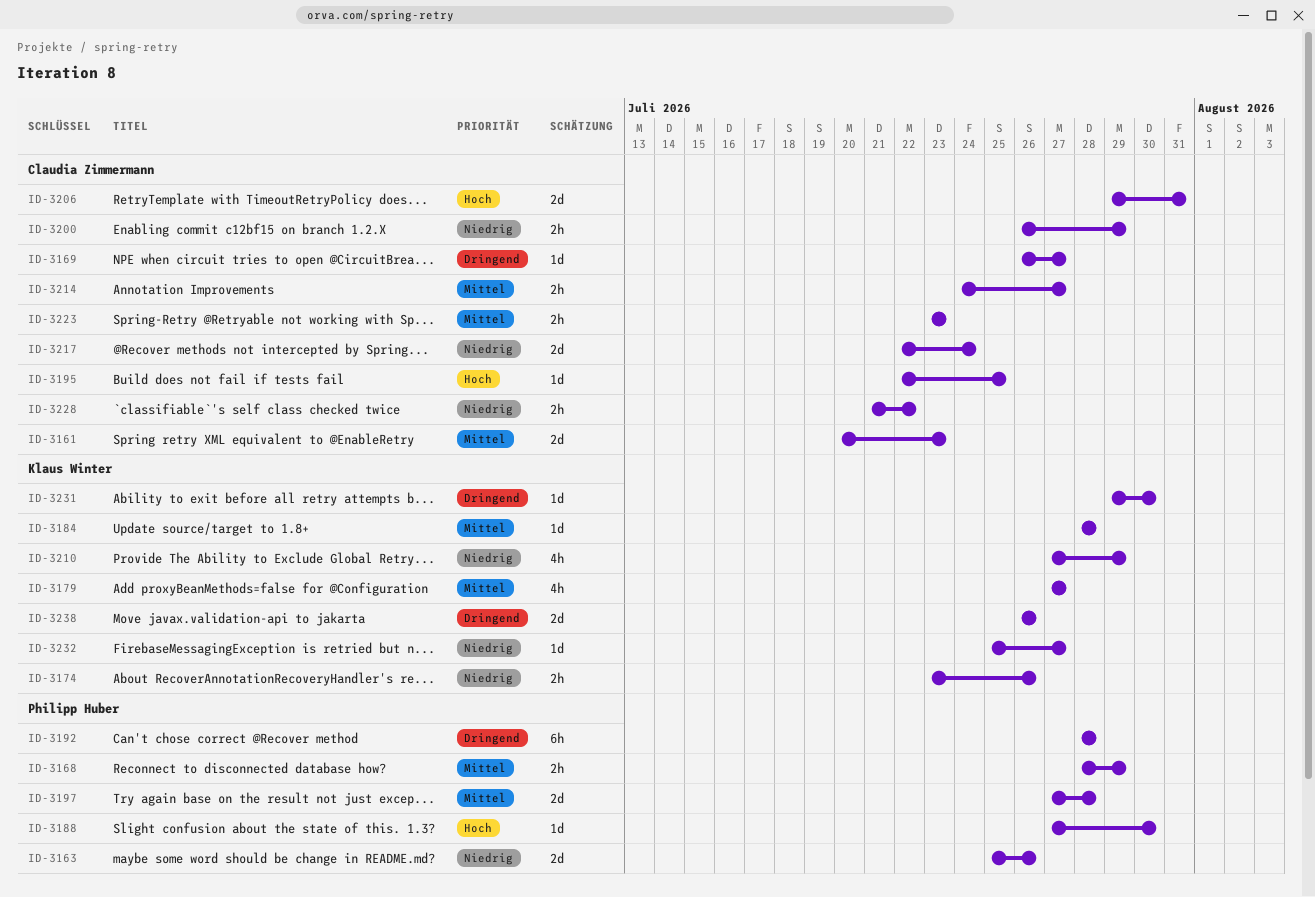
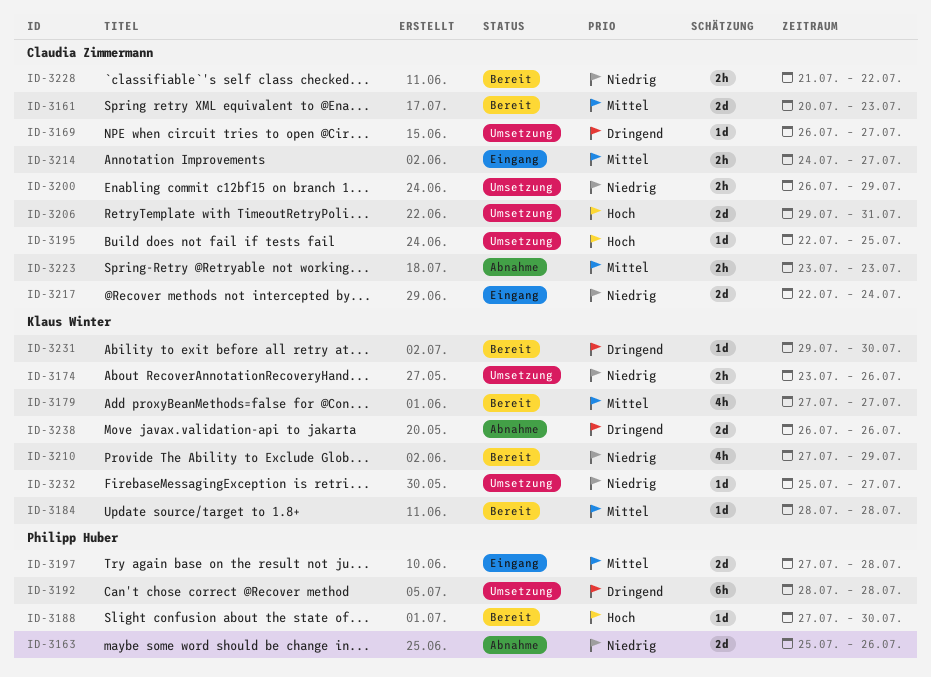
ID-3168: present -> none

